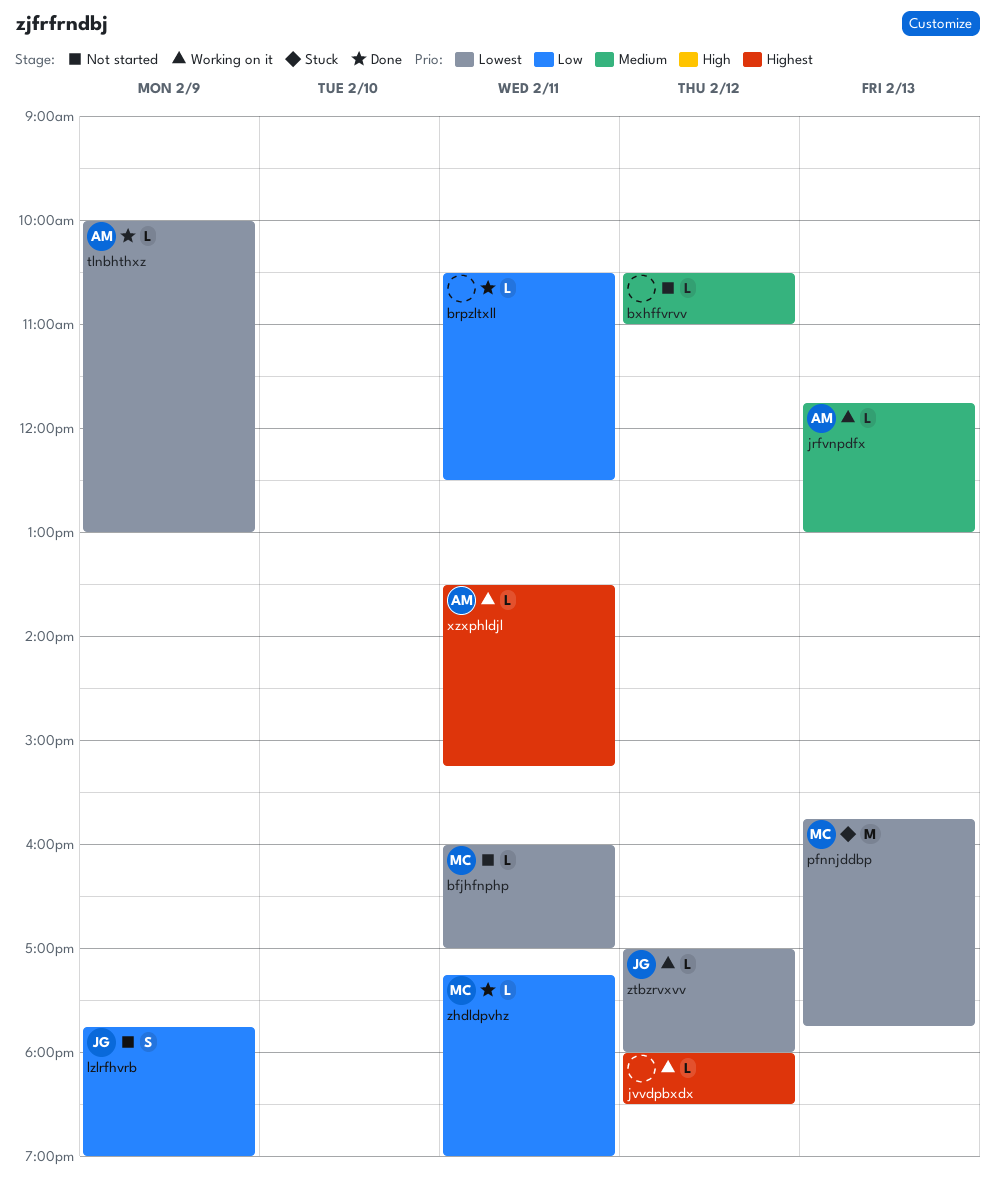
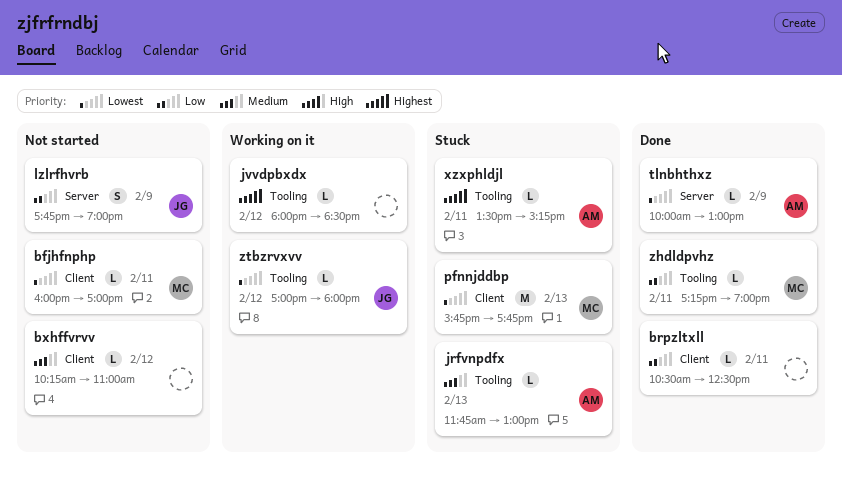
bxhffvrvv, begins: 10:30 -> 10:15
jrfvnpdfx, status: Working on it -> Stuck
xzxphldjl, status: Working on it -> Stuck

